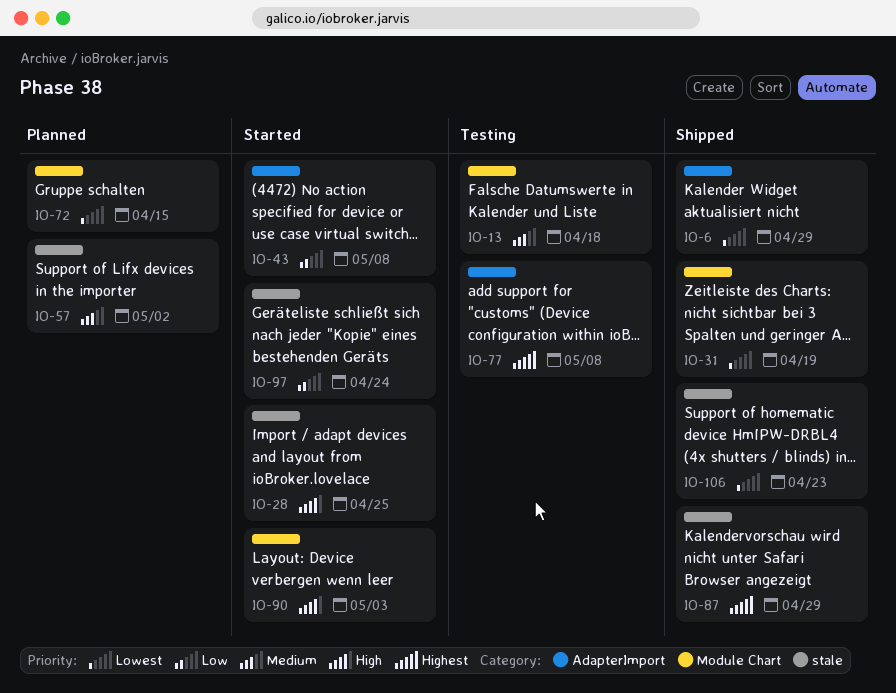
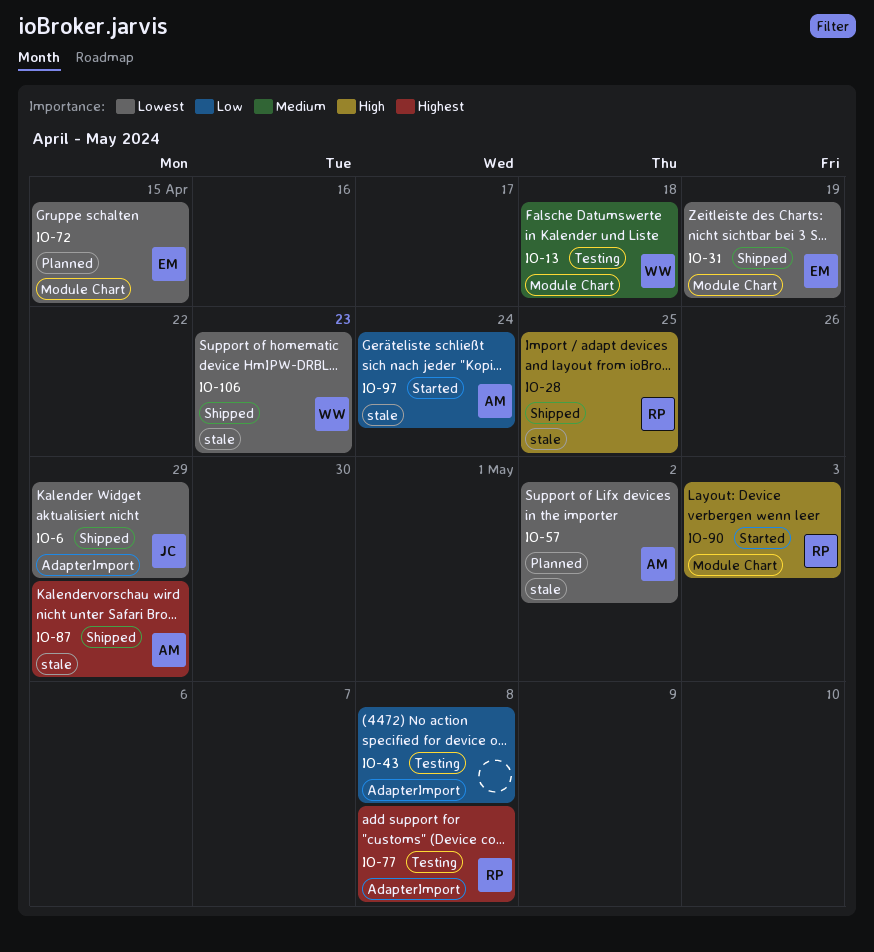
IO-28, status: Started -> Shipped
IO-43, status: Started -> Testing
IO-57, priority: Medium -> Lowest

